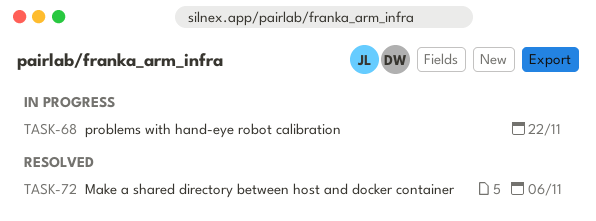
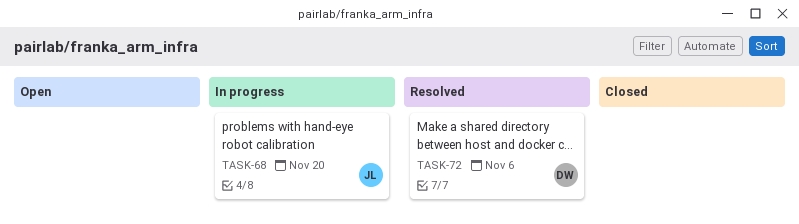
TASK-68, due: Nov 22 -> Nov 20

